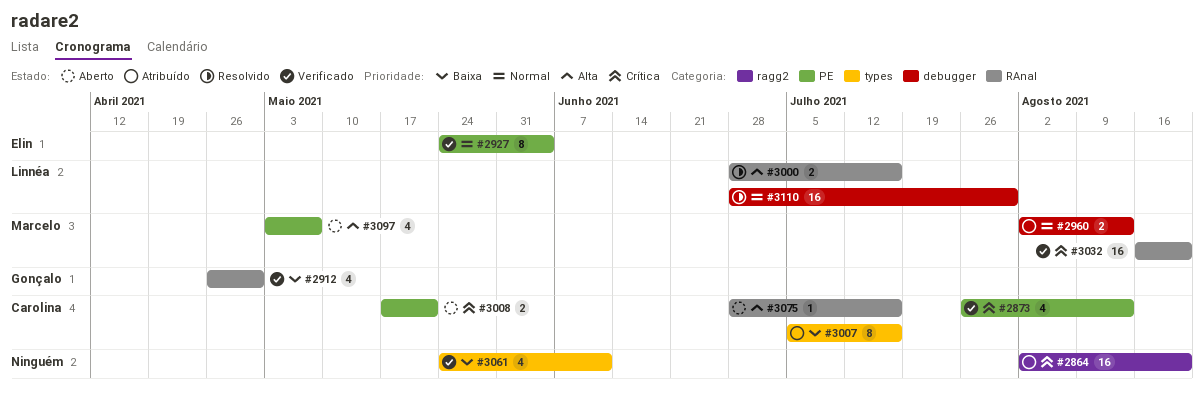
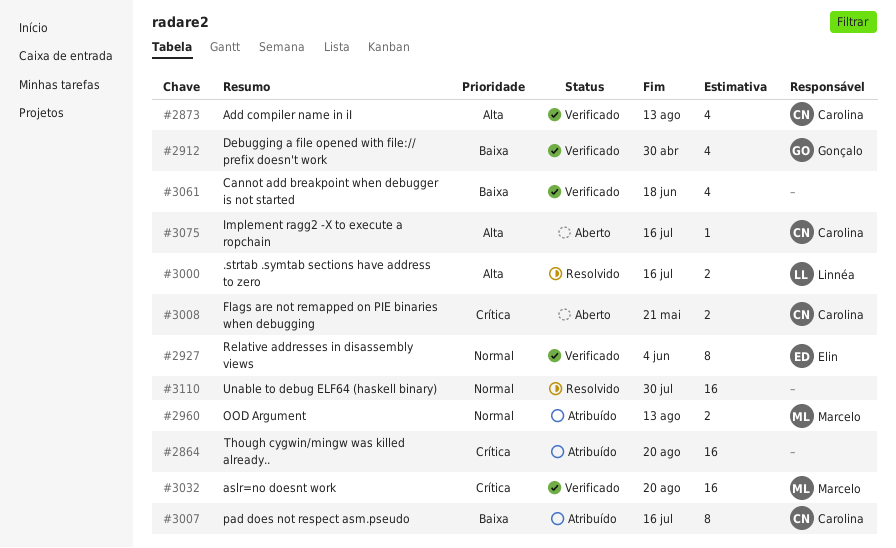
#2873, priority: Crítica -> Alta
#3061, due: Jun 11 -> Jun 18
#3097: present -> none
#3110, owner: Linnéa -> none

